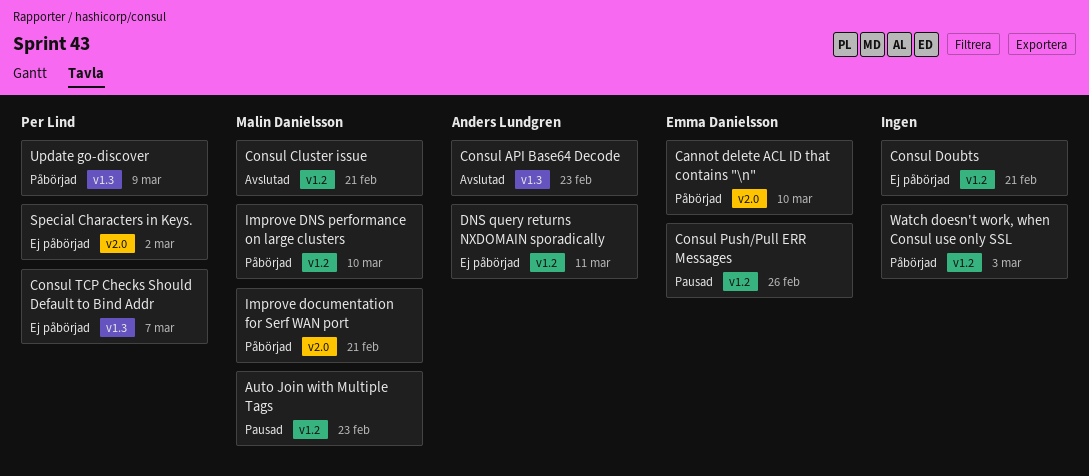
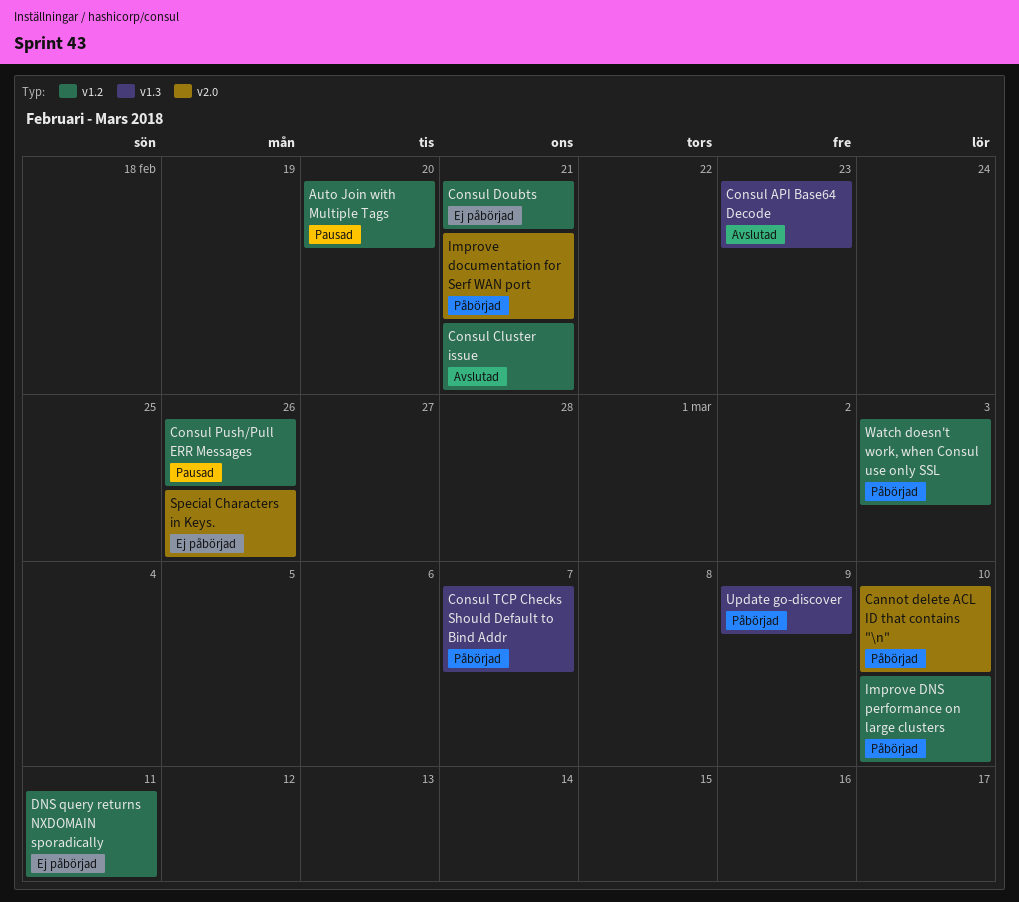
Auto Join with Multiple Tags, due: Feb 23 -> Feb 20
Consul TCP Checks Should Default to Bind Addr, status: Ej påbörjad -> Påbörjad
Special Characters in Keys., due: Mar 2 -> Feb 26

